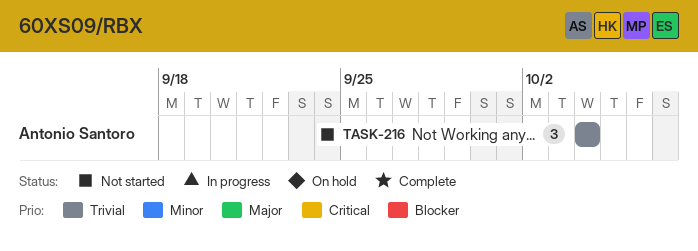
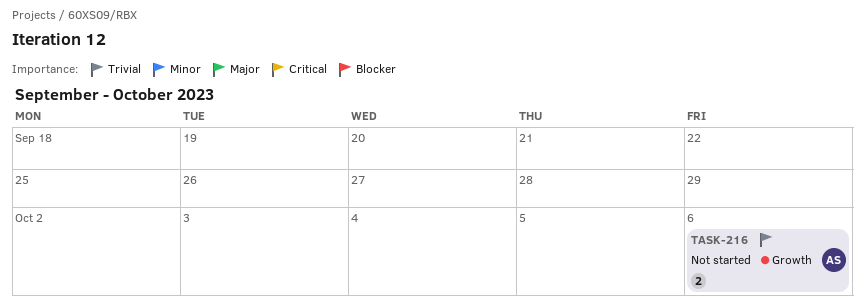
TASK-216, estimate: 3 -> 2
TASK-216, due: Oct 4 -> Oct 6

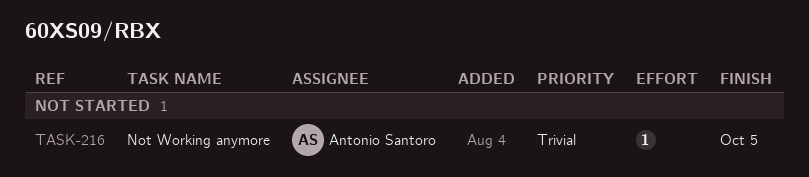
TASK-216, estimate: 2 -> 1
TASK-216, due: Oct 6 -> Oct 5

